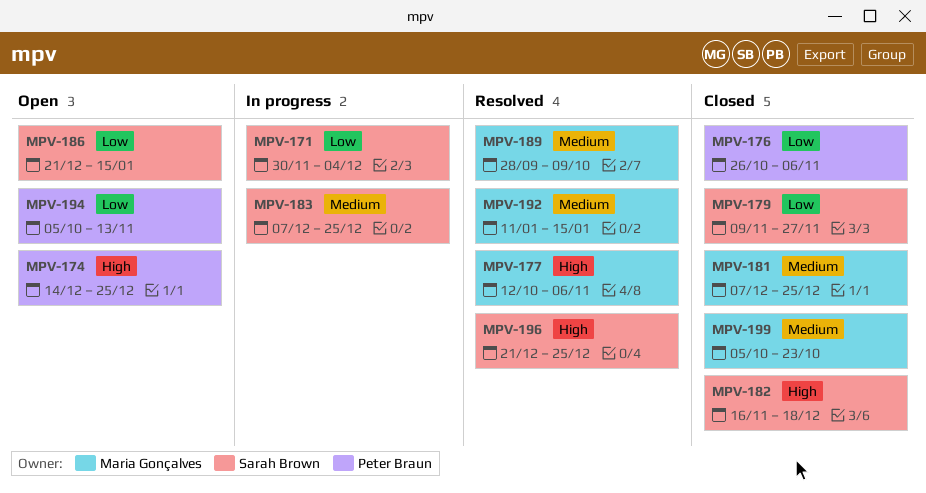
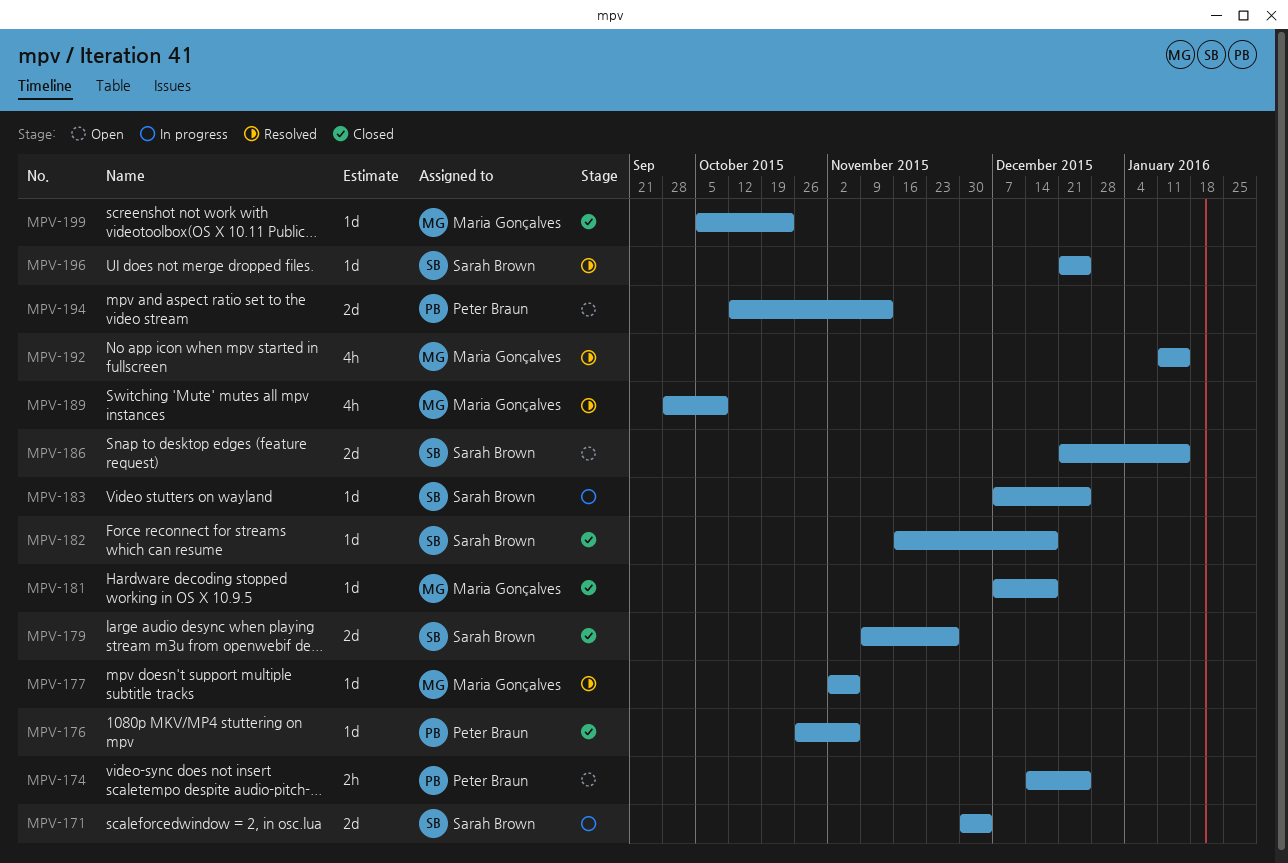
MPV-177, start: Oct 12 -> Nov 2
MPV-181, due: Dec 25 -> Dec 18
MPV-194, start: Oct 5 -> Oct 12

